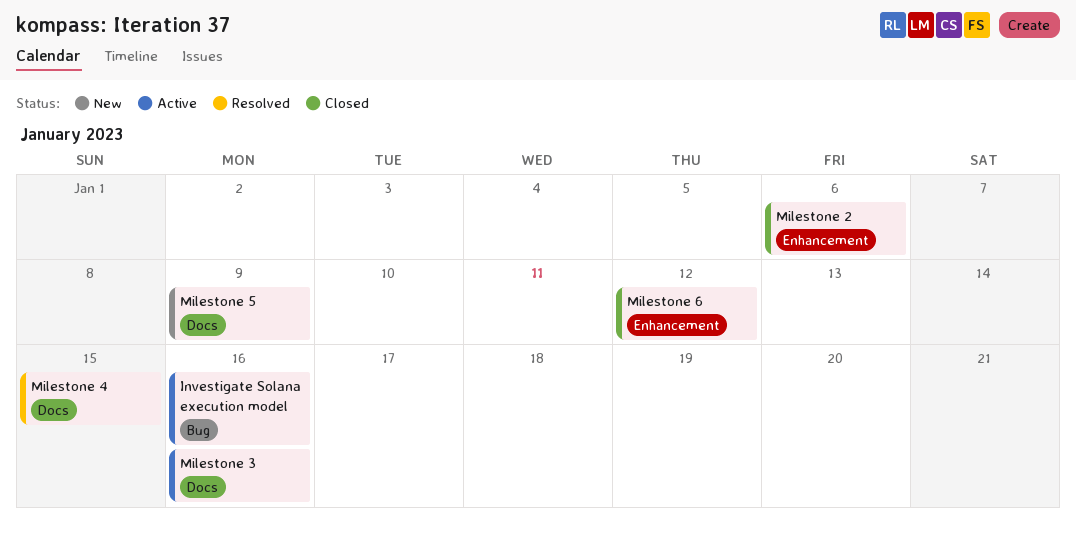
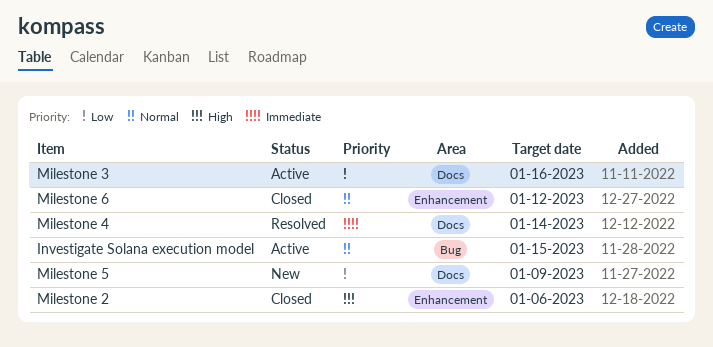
Investigate Solana execution model, due: Jan 16 -> Jan 15
Milestone 4, due: Jan 15 -> Jan 14

